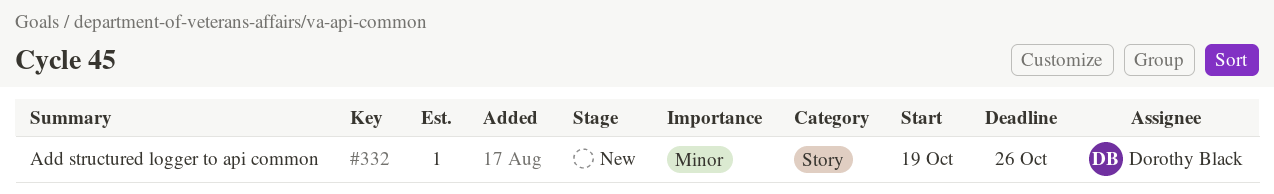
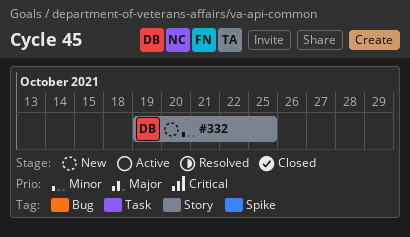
#332, due: Oct 26 -> Oct 25

